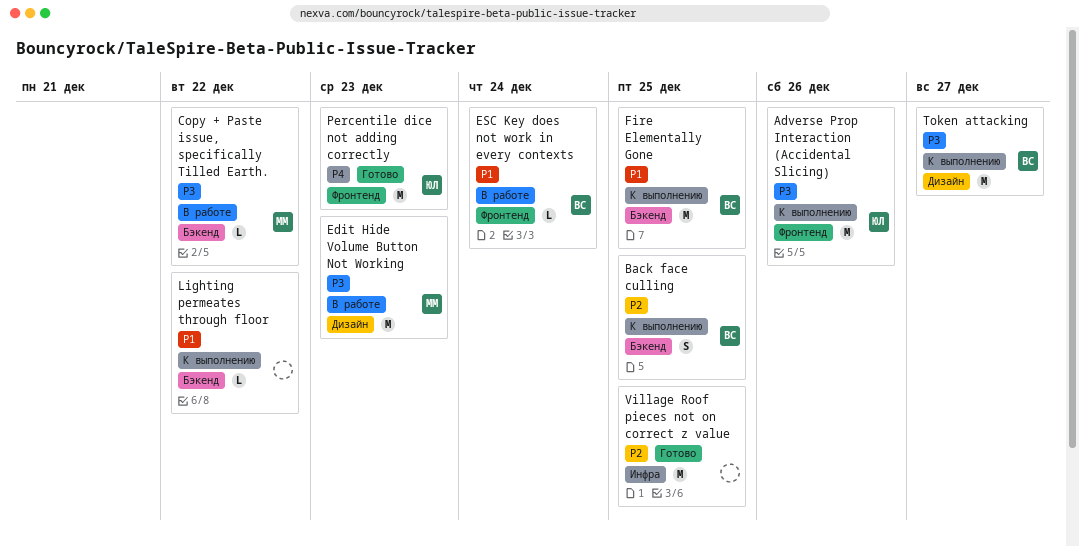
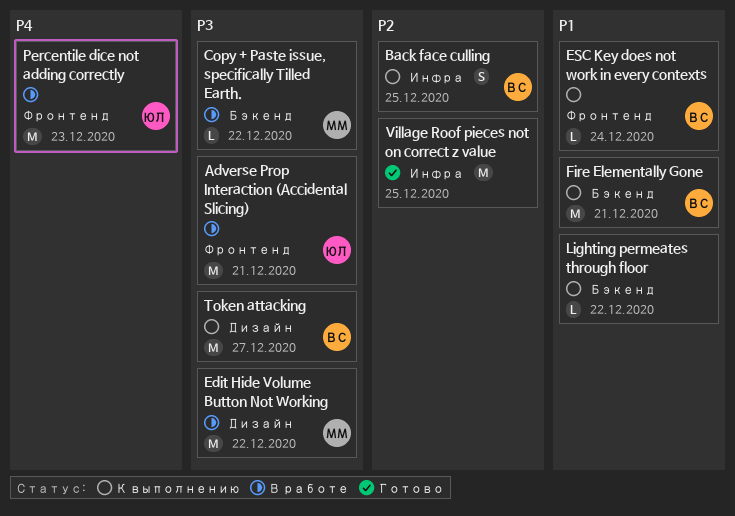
Adverse Prop Interaction (Accidental Slicing), status: К выполнению -> В работе
Adverse Prop Interaction (Accidental Slicing), due: Dec 26 -> Dec 21
Back face culling, label: Бэкенд -> Инфра
Edit Hide Volume Button Not Working, due: Dec 23 -> Dec 22
ESC Key does not work in every contexts, status: В работе -> К выполнению
Fire Elementally Gone, due: Dec 25 -> Dec 21
Percentile dice not adding correctly, status: Готово -> В работе

